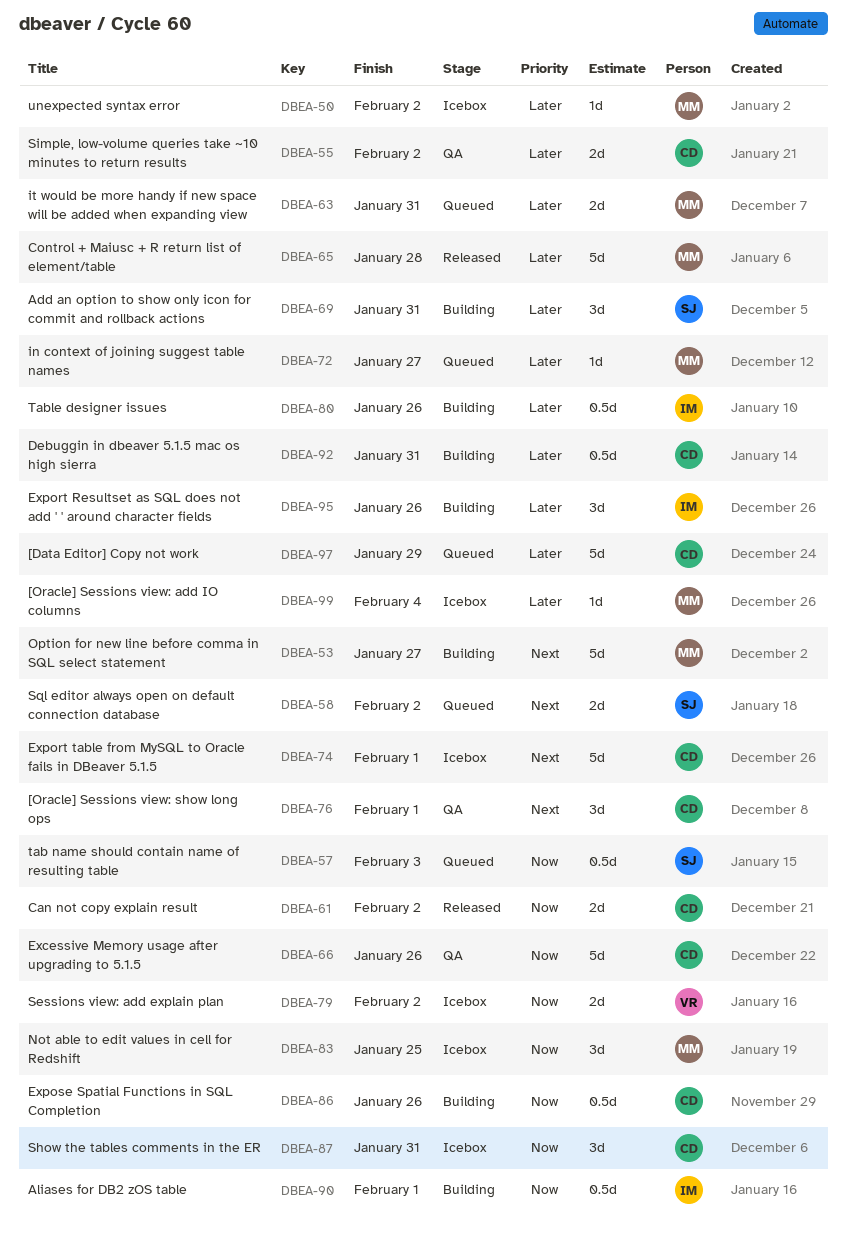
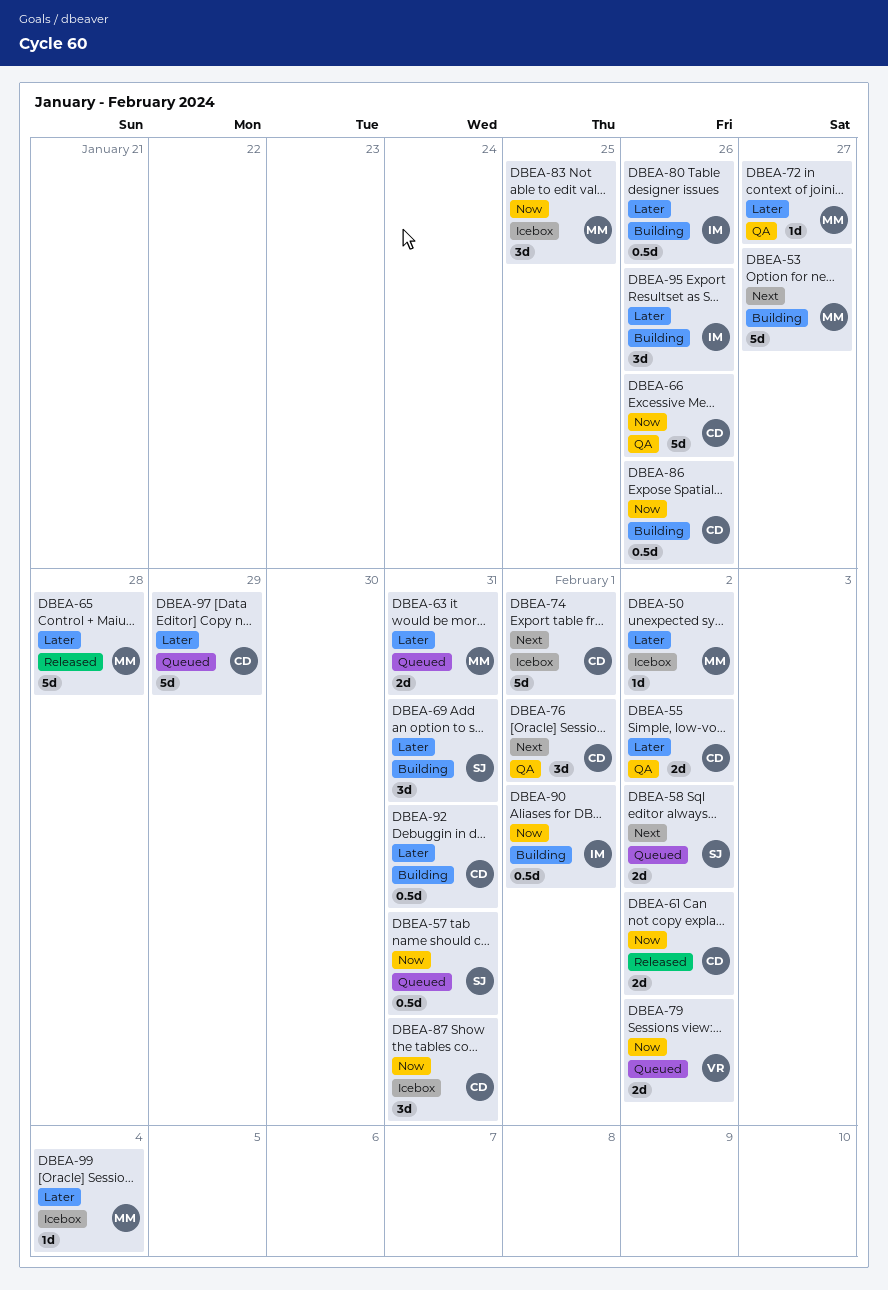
DBEA-57, due: Feb 3 -> Jan 31
DBEA-72, status: Queued -> QA
DBEA-79, status: Icebox -> Queued

